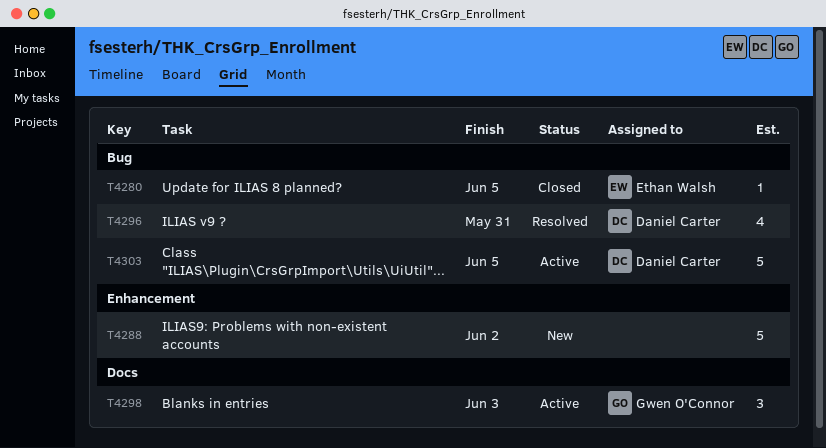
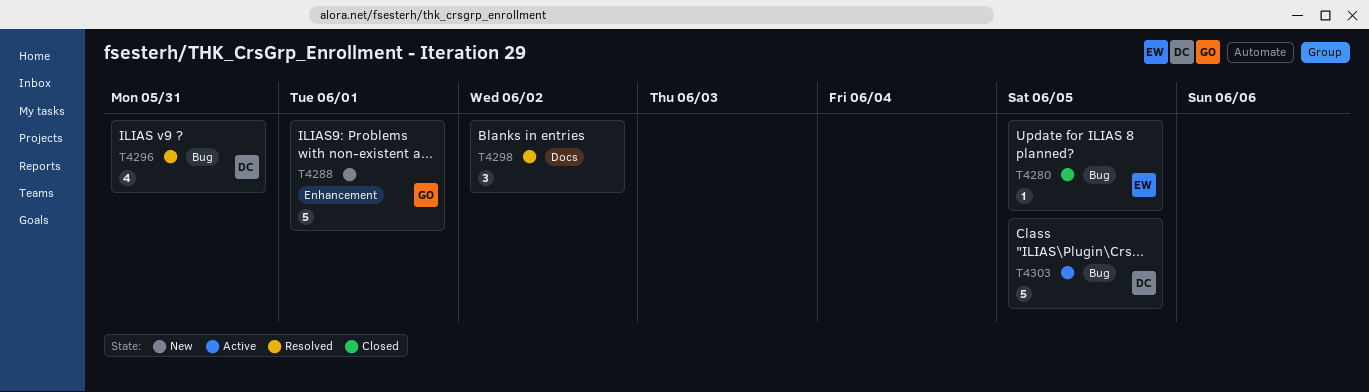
T4288, owner: none -> Gwen O'Connor
T4288, due: Jun 2 -> Jun 1
T4298, status: Active -> Resolved
T4298, owner: Gwen O'Connor -> none
T4298, due: Jun 3 -> Jun 2

